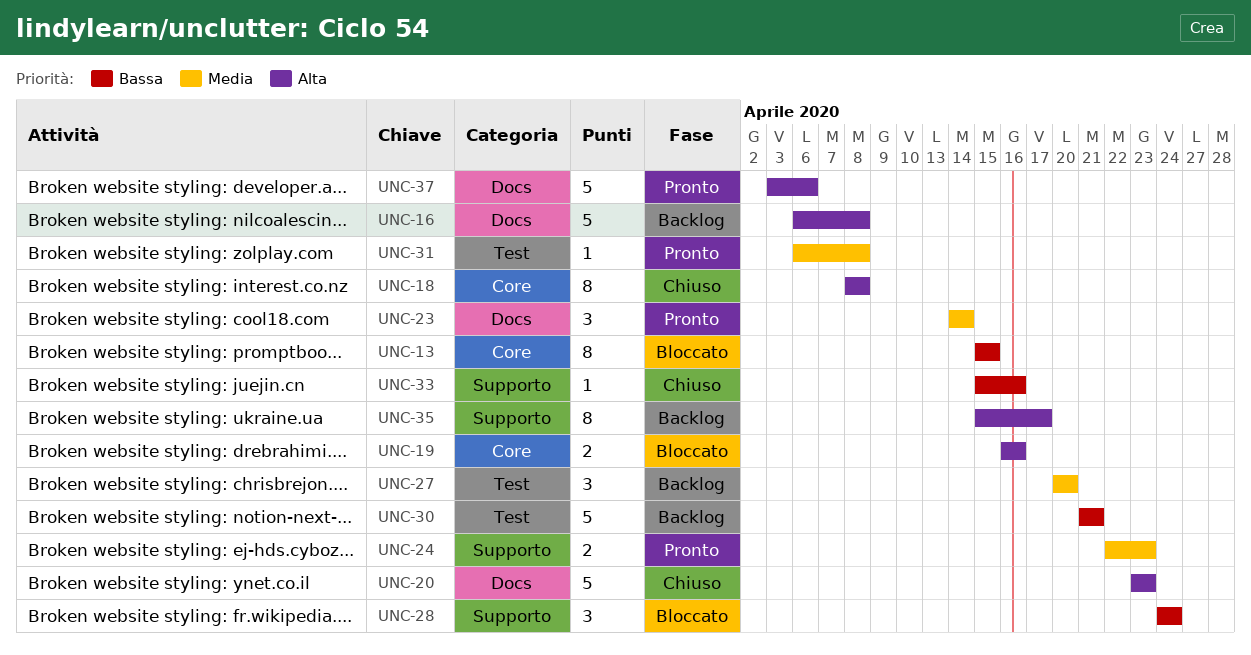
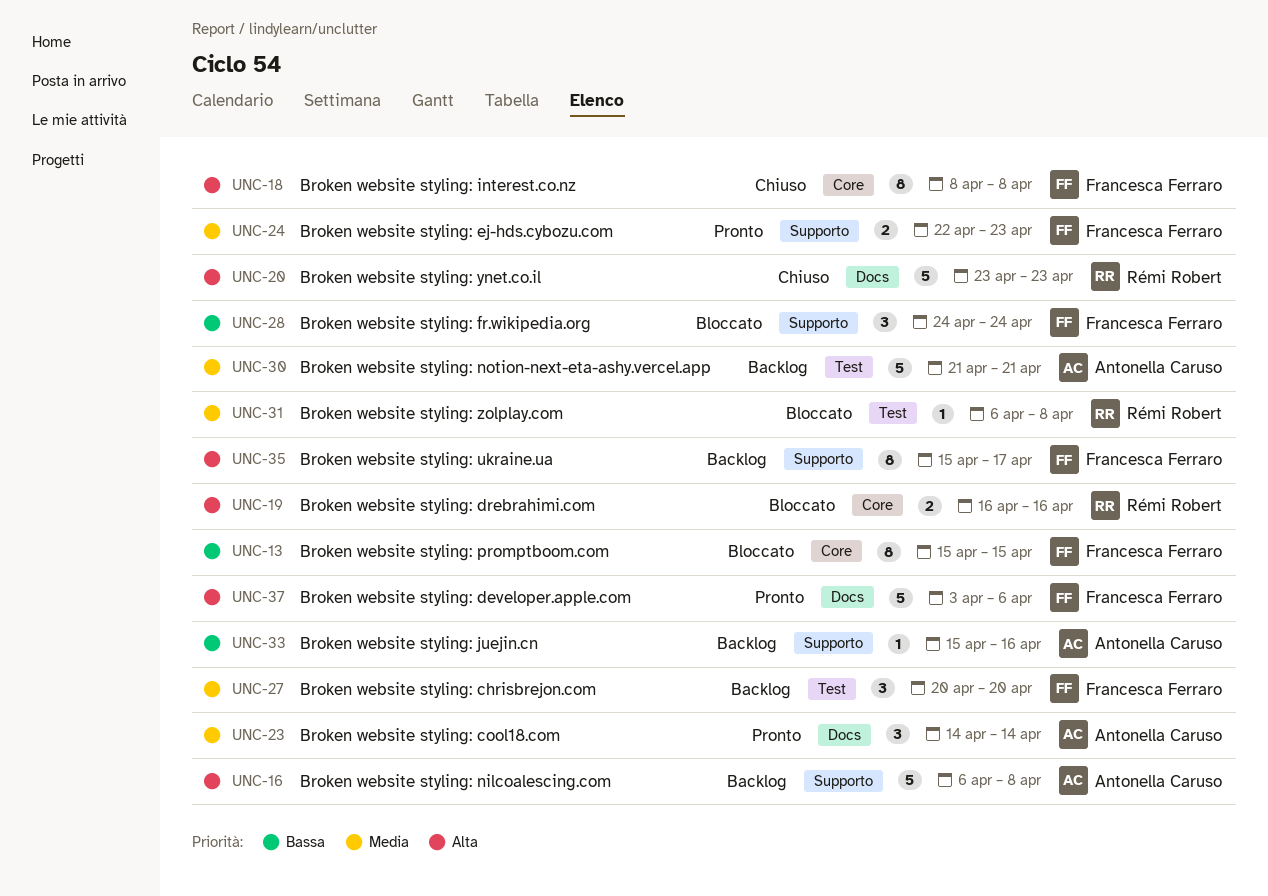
UNC-16, label: Docs -> Supporto
UNC-30, priority: Bassa -> Media
UNC-31, status: Pronto -> Bloccato
UNC-33, status: Chiuso -> Backlog

